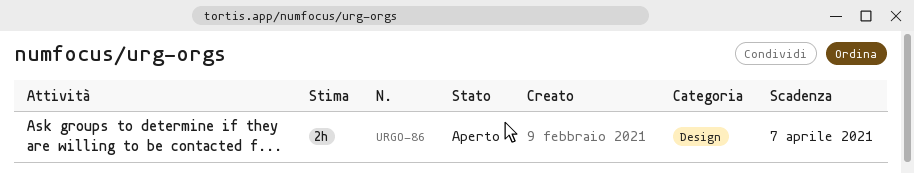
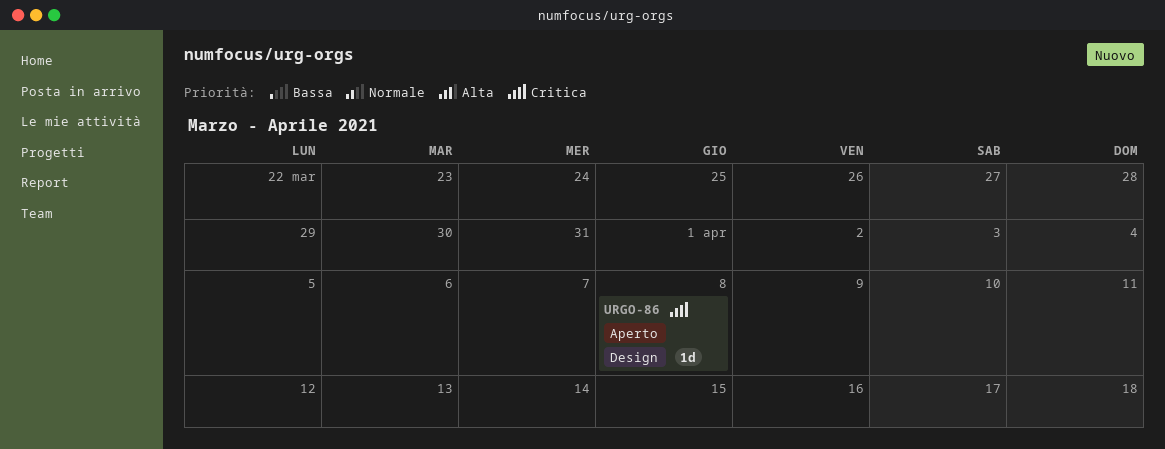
URGO-86, estimate: 2h -> 1d
URGO-86, due: Apr 7 -> Apr 8

